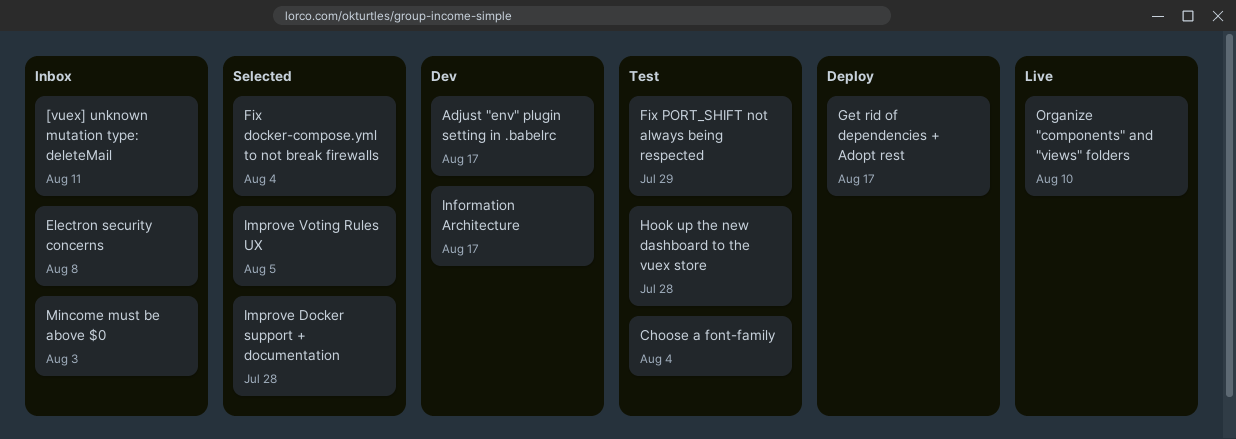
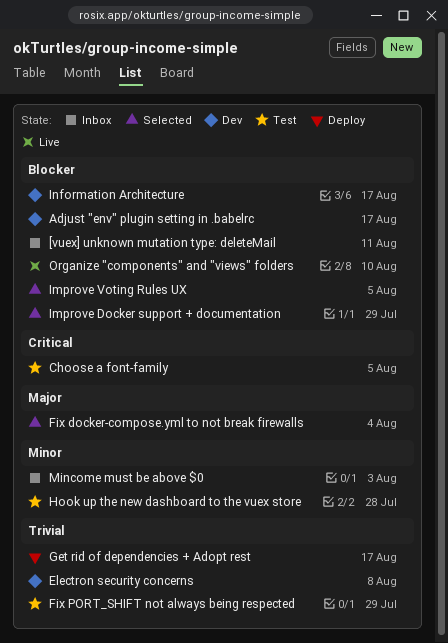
Choose a font-family, due: Aug 4 -> Aug 5
Electron security concerns, status: Inbox -> Dev
Improve Docker support + documentation, due: Jul 28 -> Jul 29

